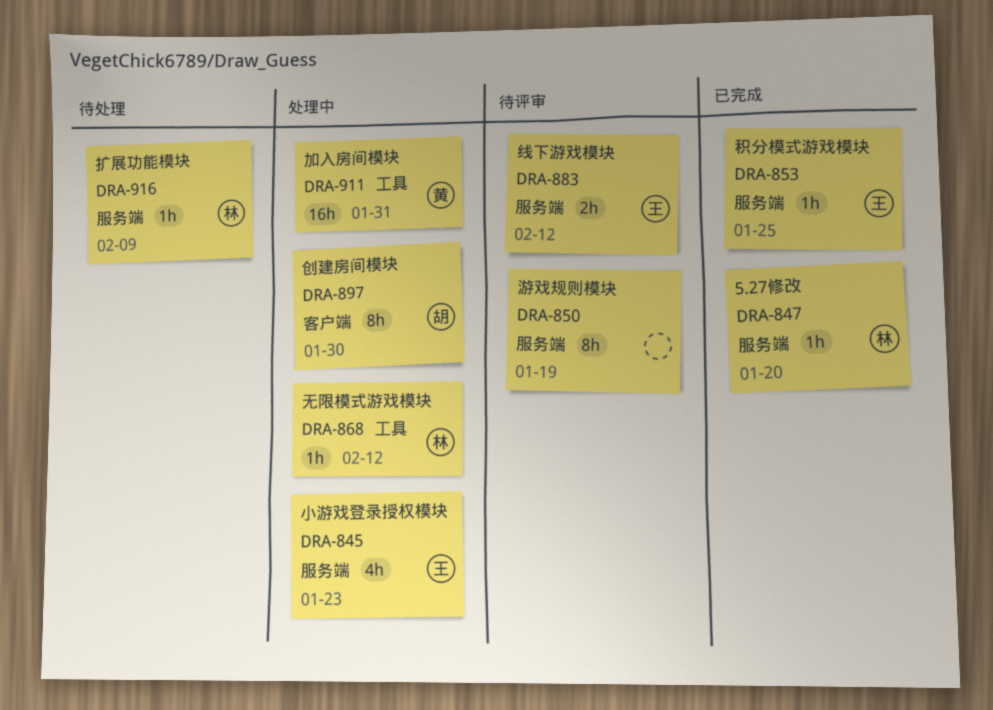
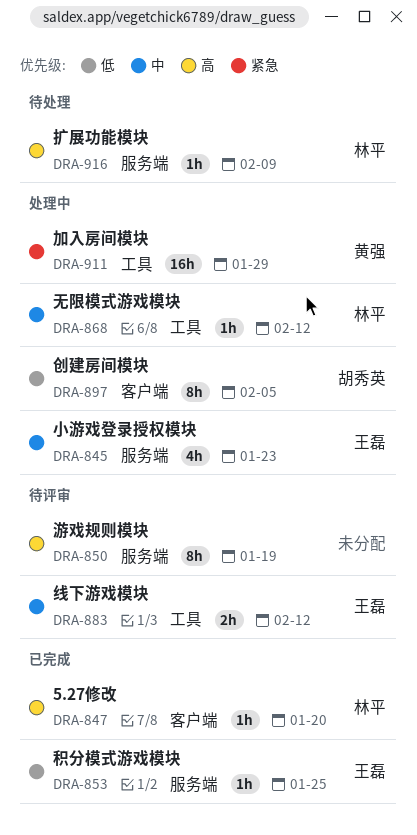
DRA-847, label: 服务端 -> 客户端
DRA-883, label: 服务端 -> 工具
DRA-897, due: Jan 30 -> Feb 5
DRA-911, due: Jan 31 -> Jan 29

